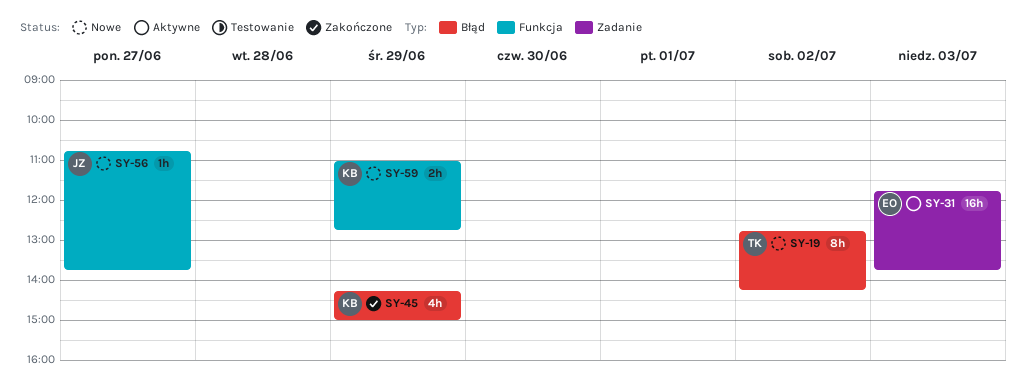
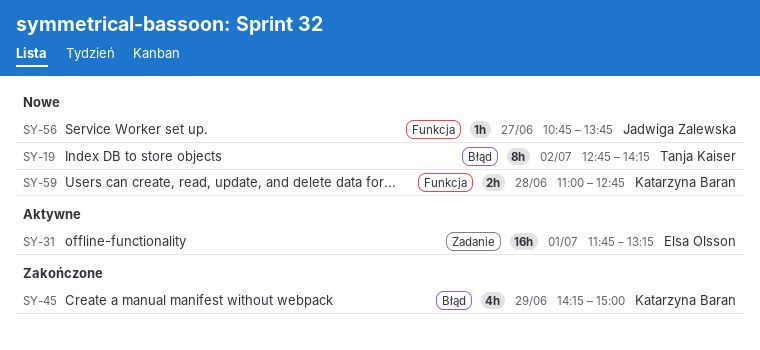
SY-31, day: Jul 3 -> Jul 1
SY-31, ends: 13:45 -> 13:15
SY-59, day: Jun 29 -> Jun 28

